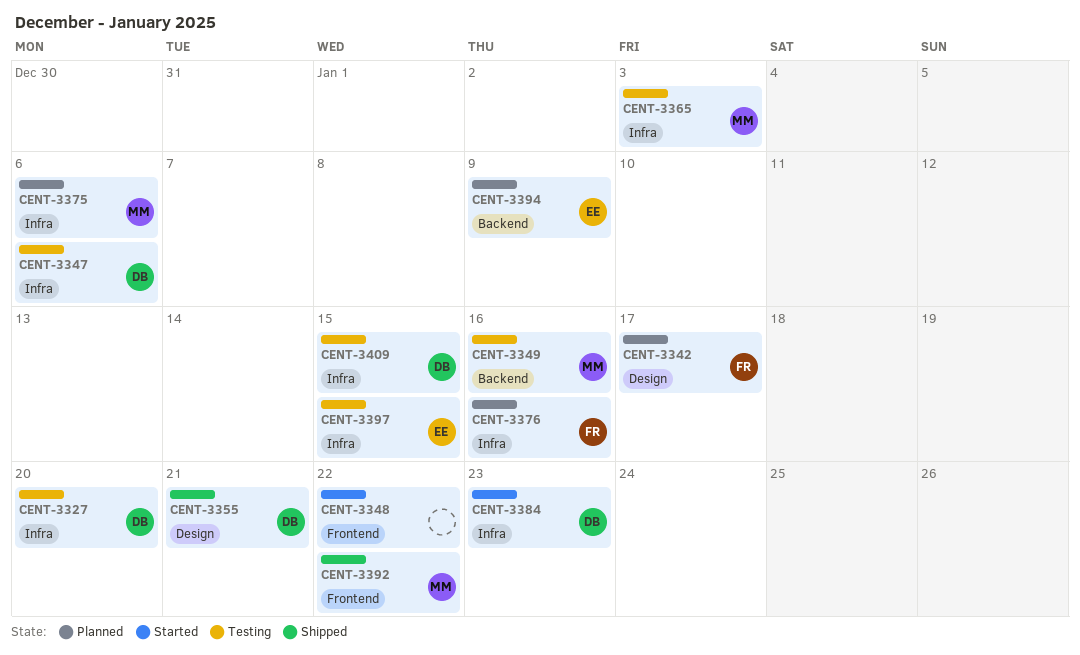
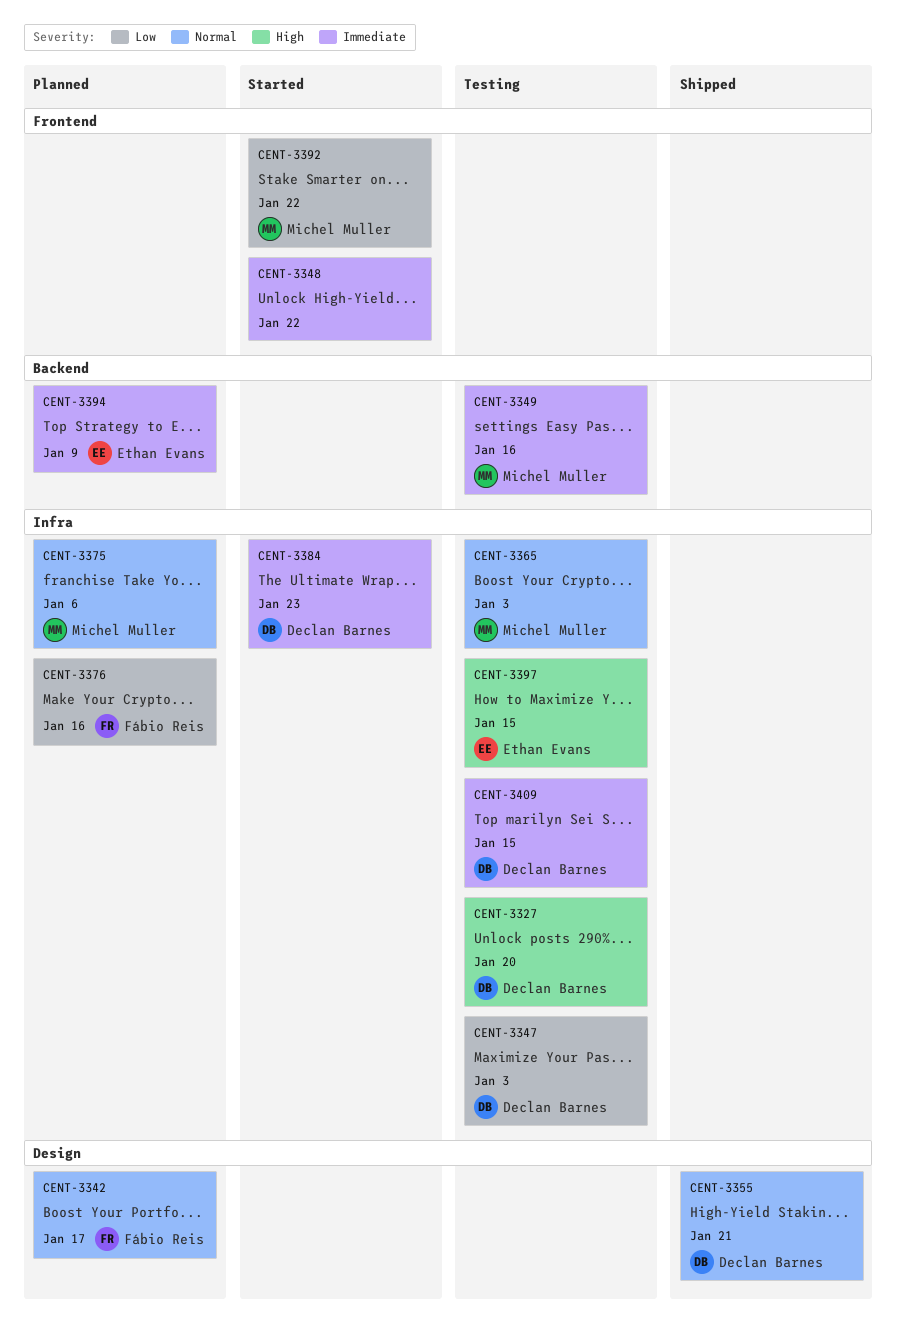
CENT-3347, due: Jan 6 -> Jan 3
CENT-3392, status: Shipped -> Started

